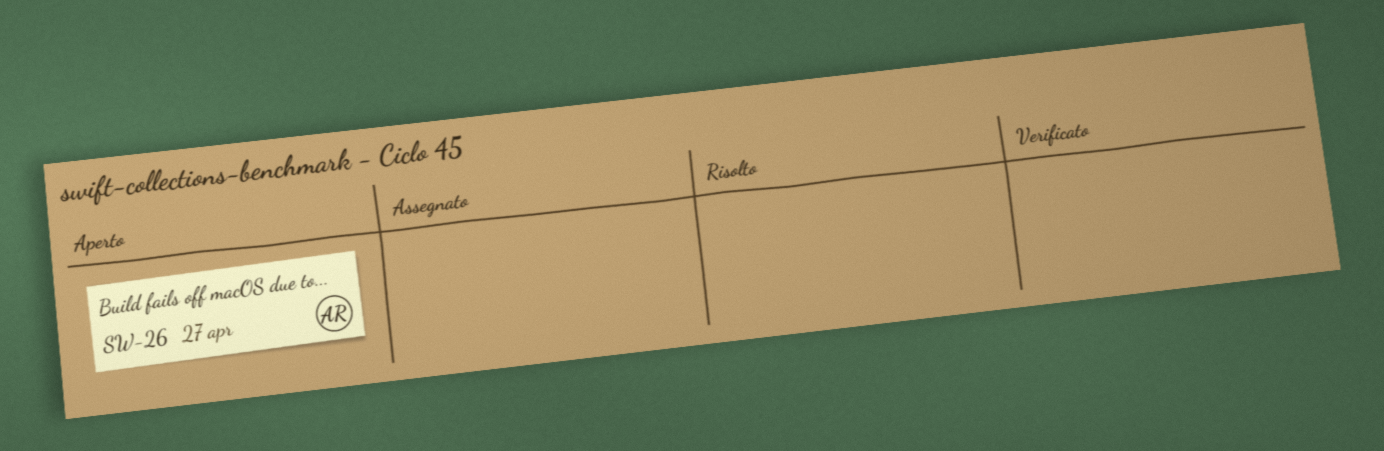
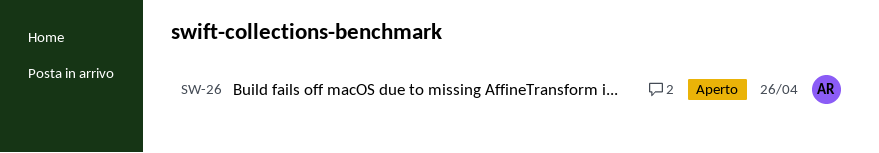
SW-26, due: Apr 27 -> Apr 26

